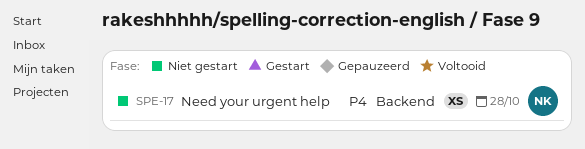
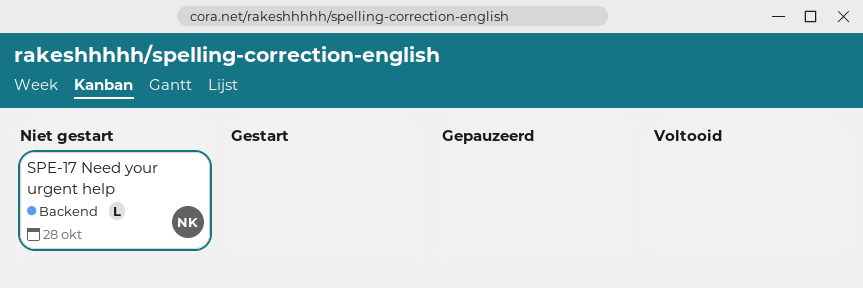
SPE-17, estimate: XS -> L

